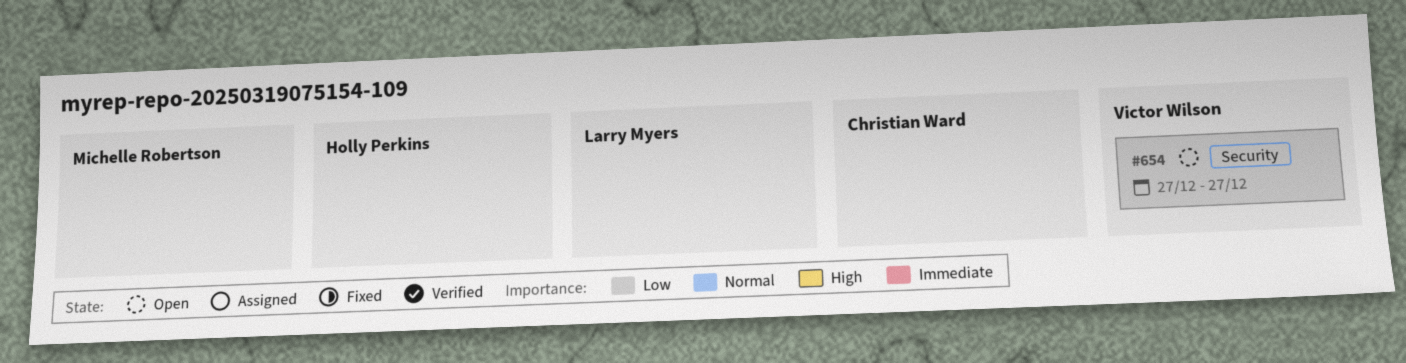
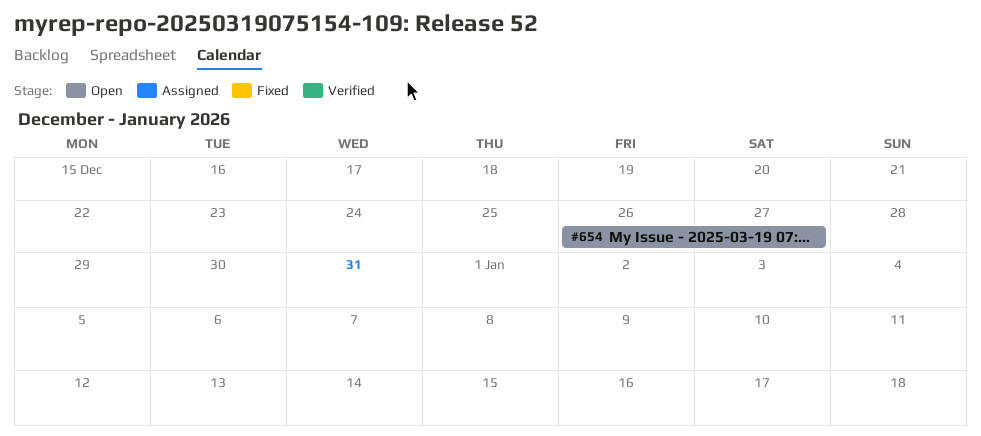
#654, start: Dec 27 -> Dec 26

